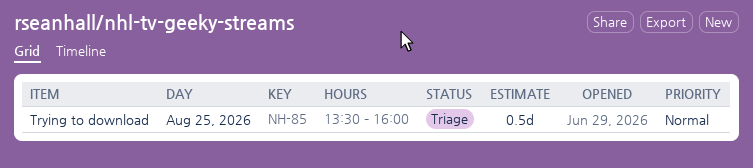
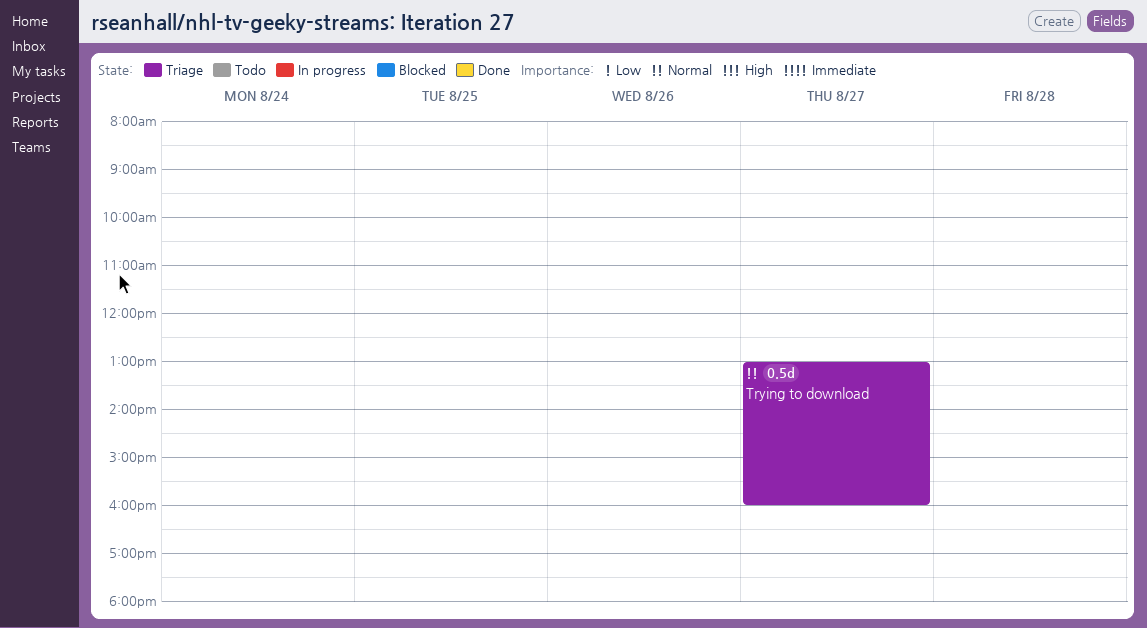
Trying to download, day: Aug 25 -> Aug 27
Trying to download, begins: 13:30 -> 13:00

